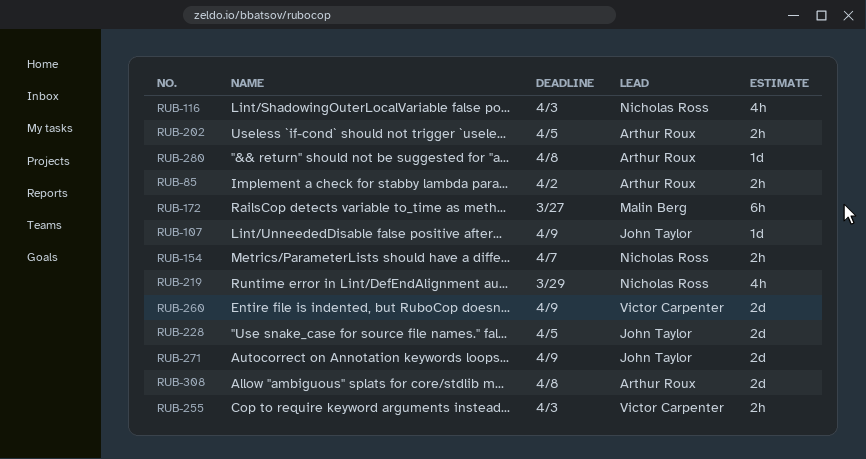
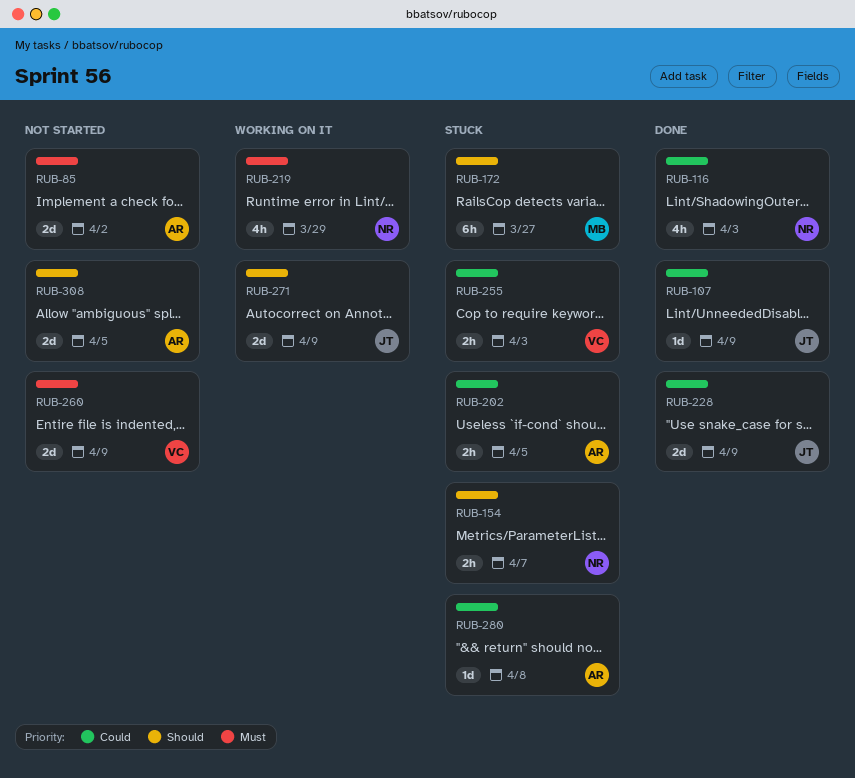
RUB-85, estimate: 2h -> 2d
RUB-228, due: Apr 5 -> Apr 9
RUB-308, due: Apr 8 -> Apr 5

